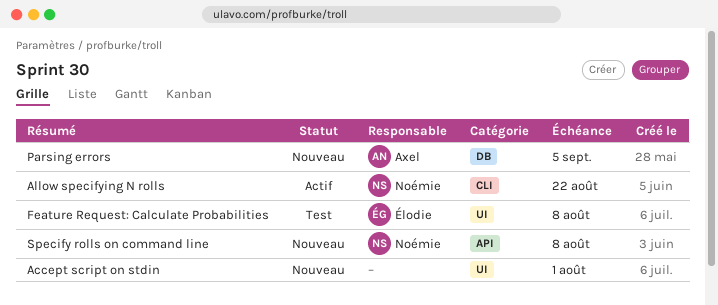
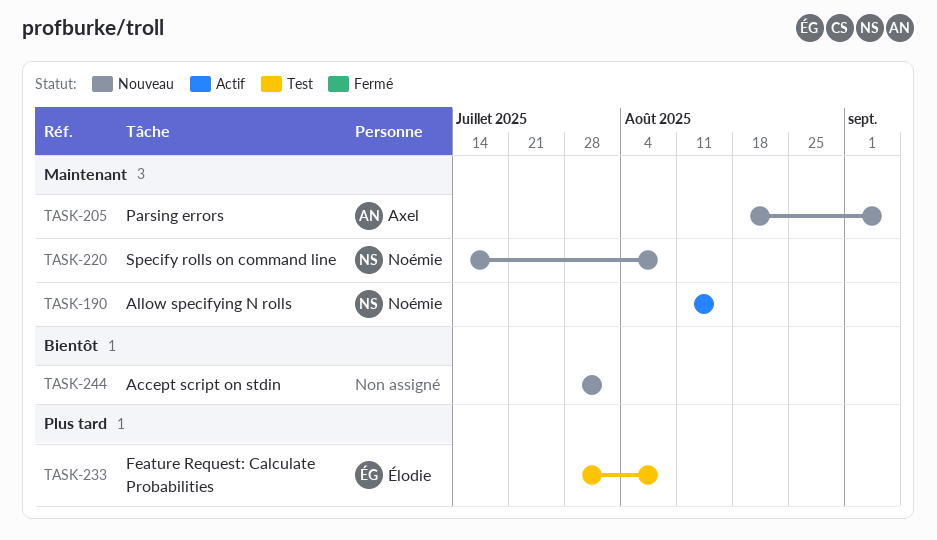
Allow specifying N rolls, due: Aug 22 -> Aug 15

